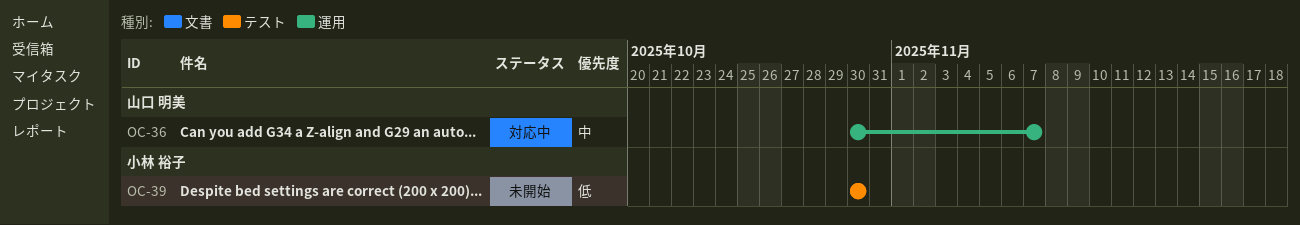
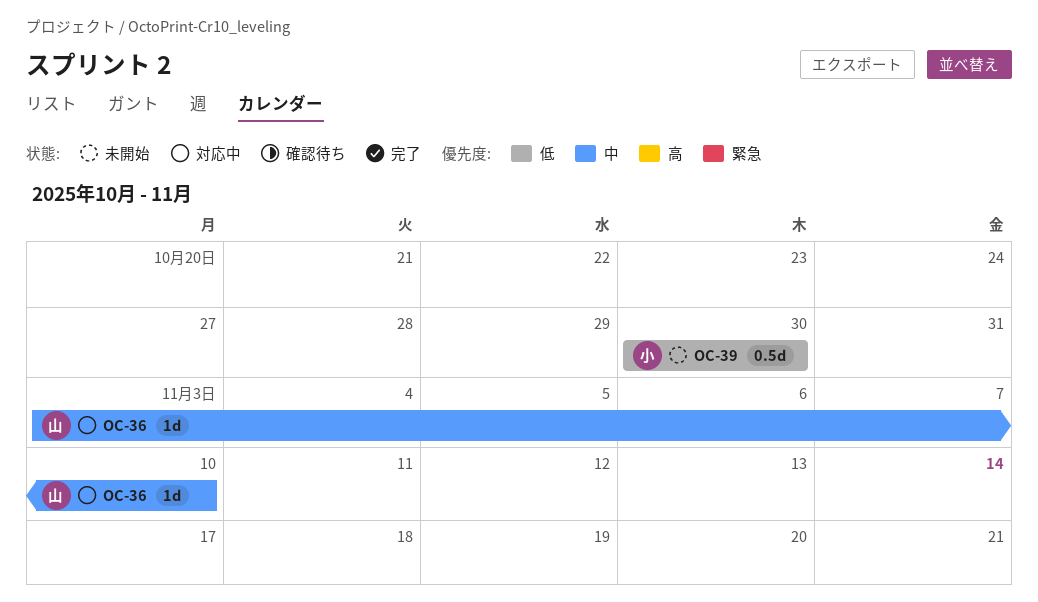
OC-36, start: Oct 30 -> Nov 3
OC-36, due: Nov 7 -> Nov 10

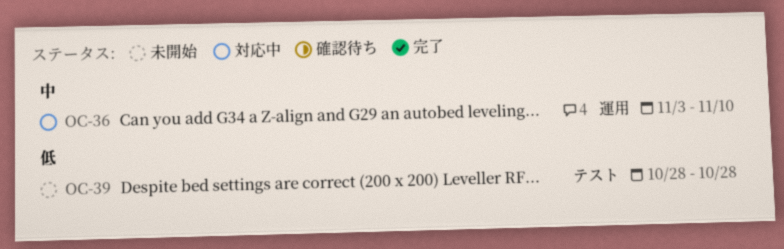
OC-39, start: Oct 30 -> Oct 28
OC-39, due: Oct 30 -> Oct 28

